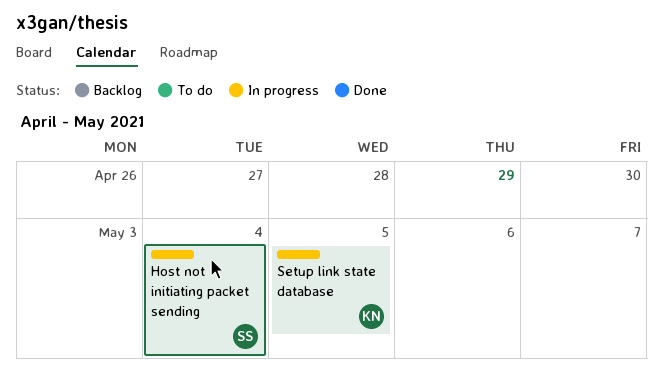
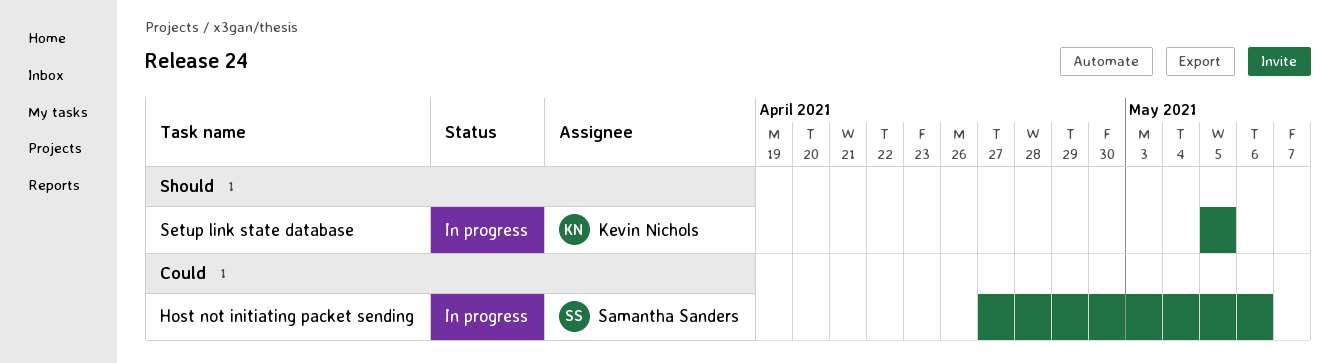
Host not initiating packet sending, due: May 4 -> May 6

